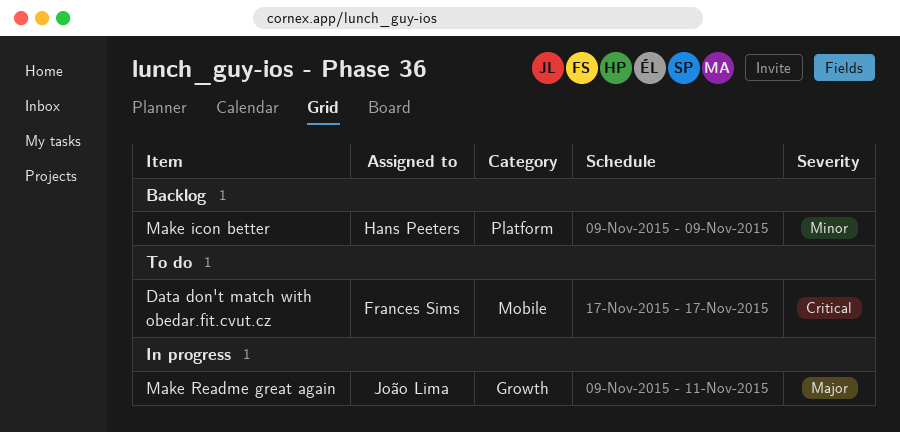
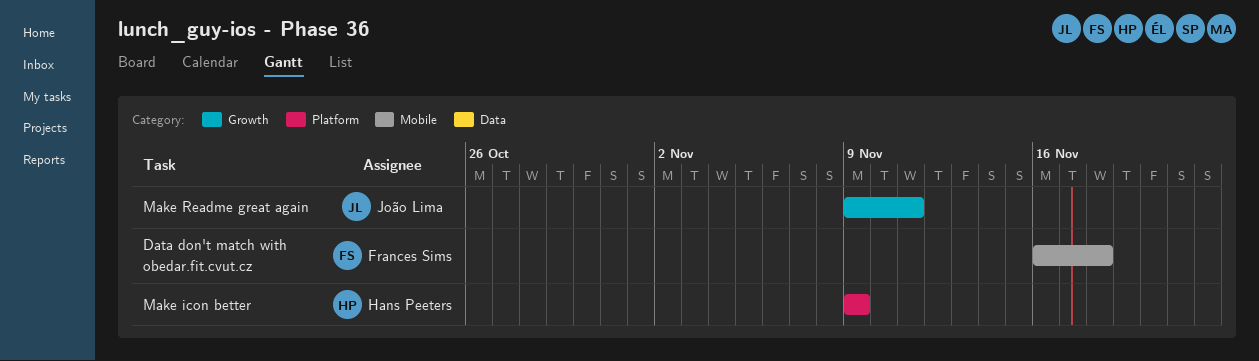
Data don't match with obedar.fit.cvut.cz, start: Nov 17 -> Nov 16
Data don't match with obedar.fit.cvut.cz, due: Nov 17 -> Nov 18

